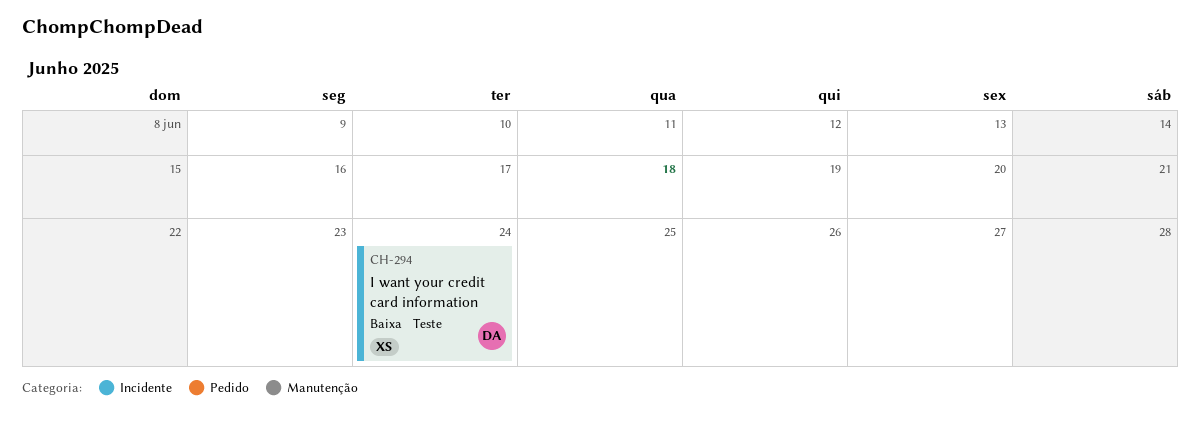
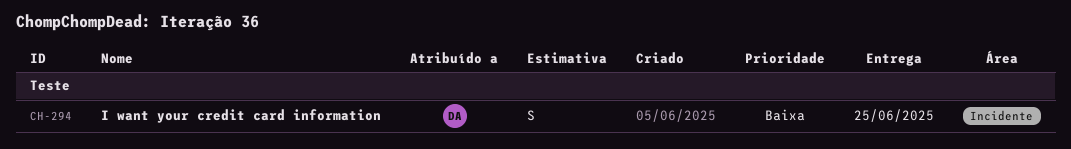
CH-294, estimate: XS -> S
CH-294, due: Jun 24 -> Jun 25

